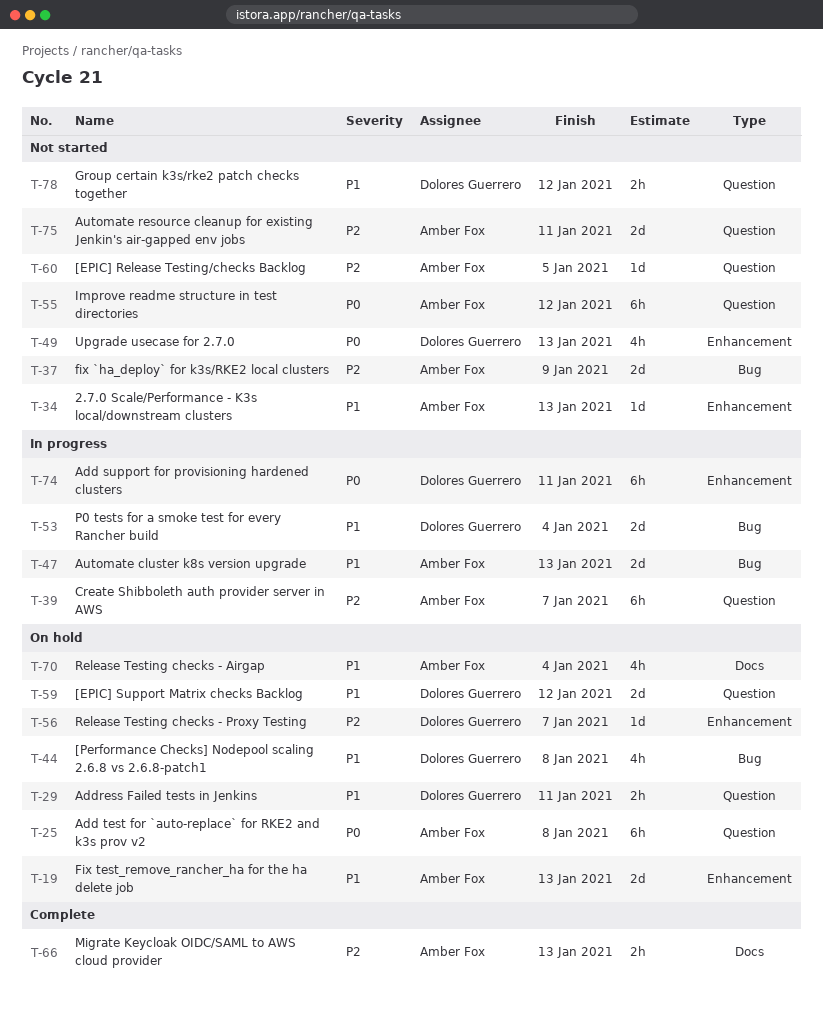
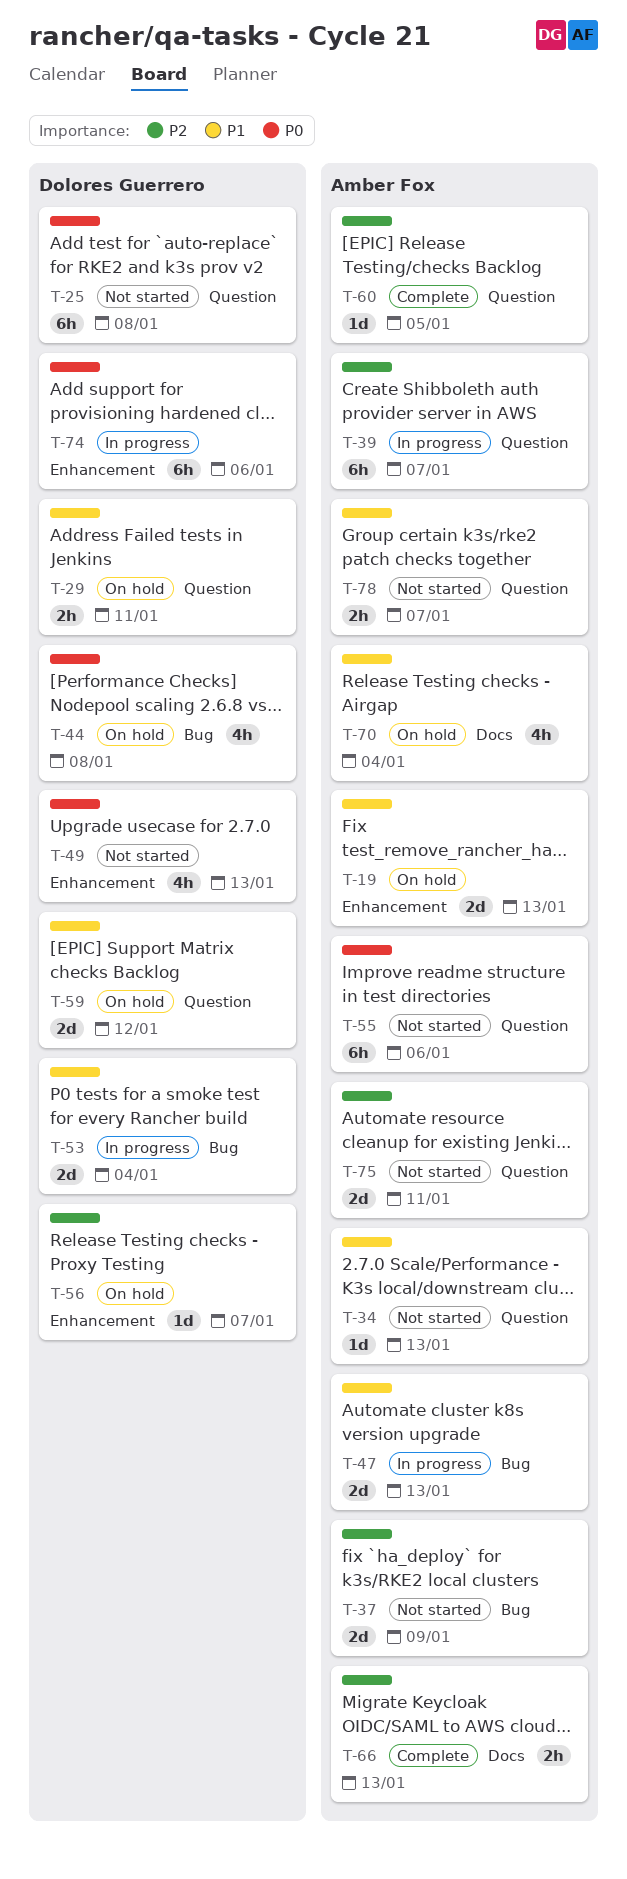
T-25, status: On hold -> Not started
T-25, owner: Amber Fox -> Dolores Guerrero
T-34, label: Enhancement -> Question
T-44, priority: P1 -> P0
T-55, due: Jan 12 -> Jan 6
T-60, status: Not started -> Complete
T-74, due: Jan 11 -> Jan 6
T-78, owner: Dolores Guerrero -> Amber Fox
T-78, due: Jan 12 -> Jan 7

